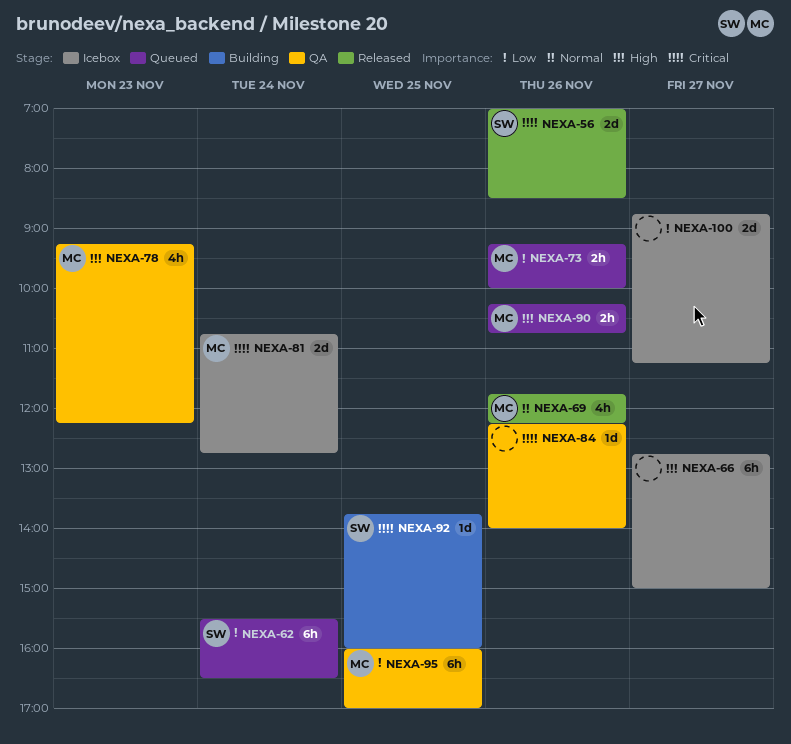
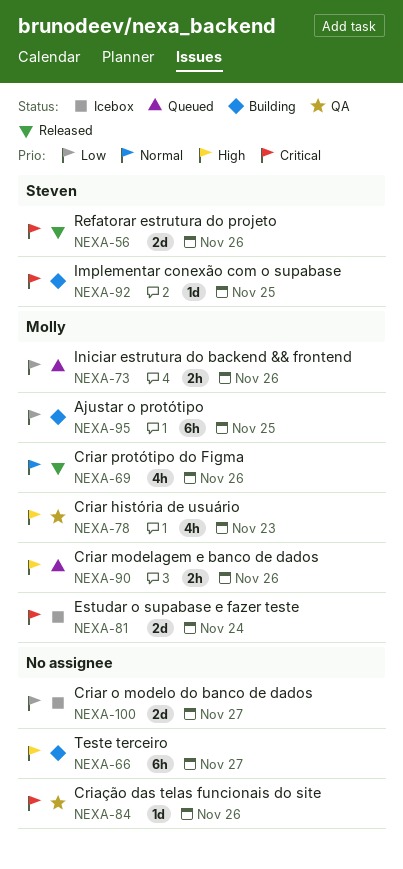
NEXA-62: present -> none
NEXA-66, status: Icebox -> Building
NEXA-95, status: QA -> Building

